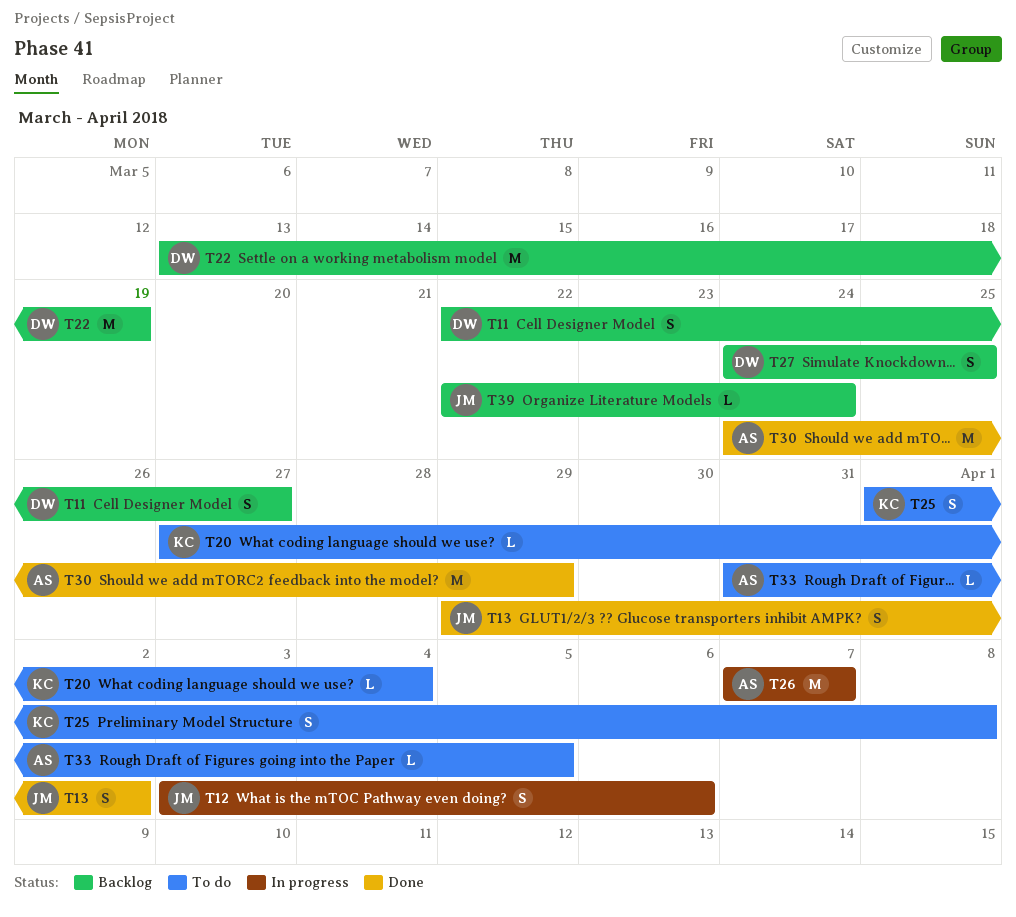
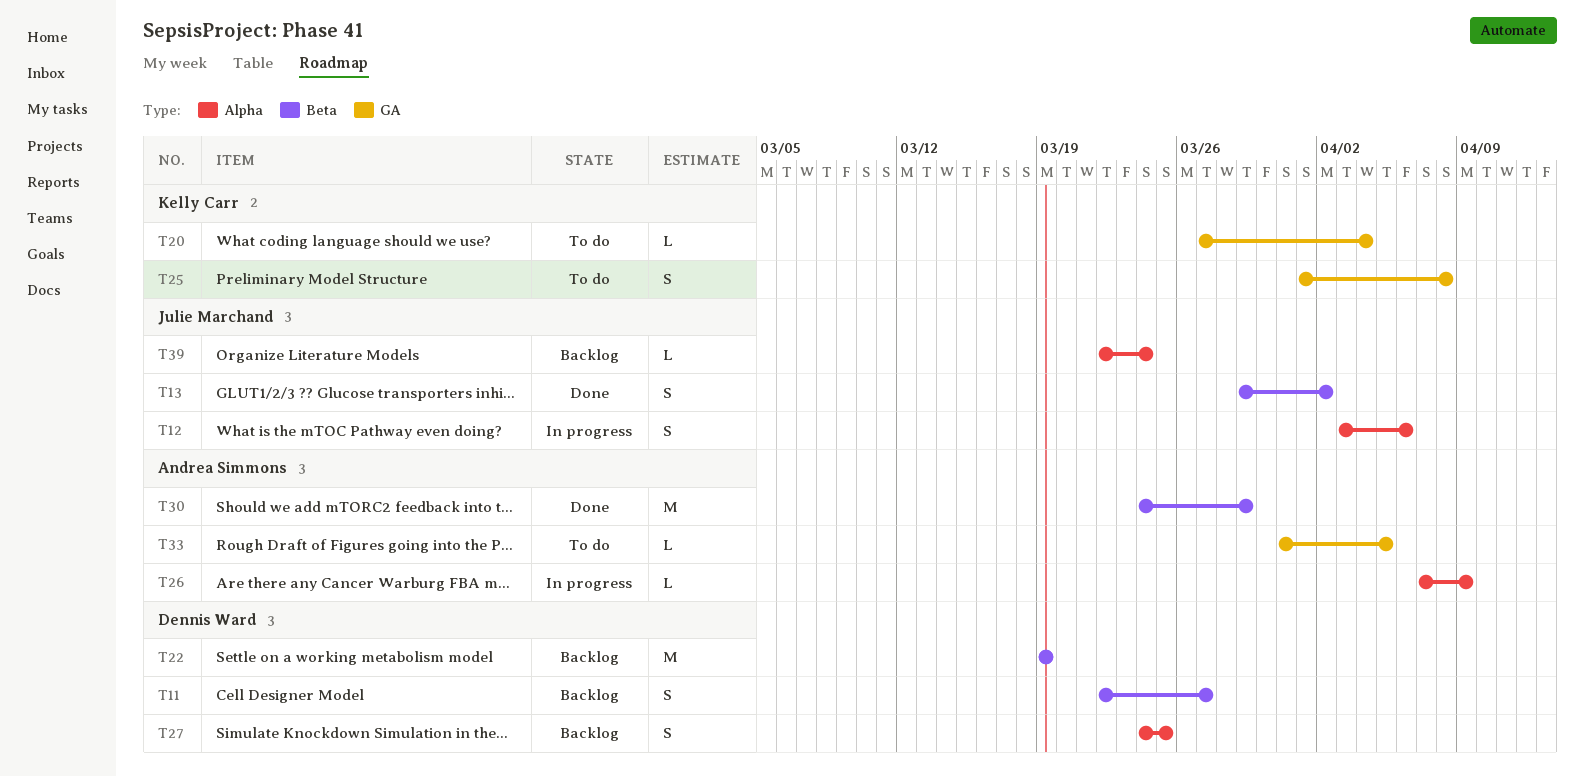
T22, start: Mar 13 -> Mar 19
T26, estimate: M -> L
T26, due: Apr 7 -> Apr 9

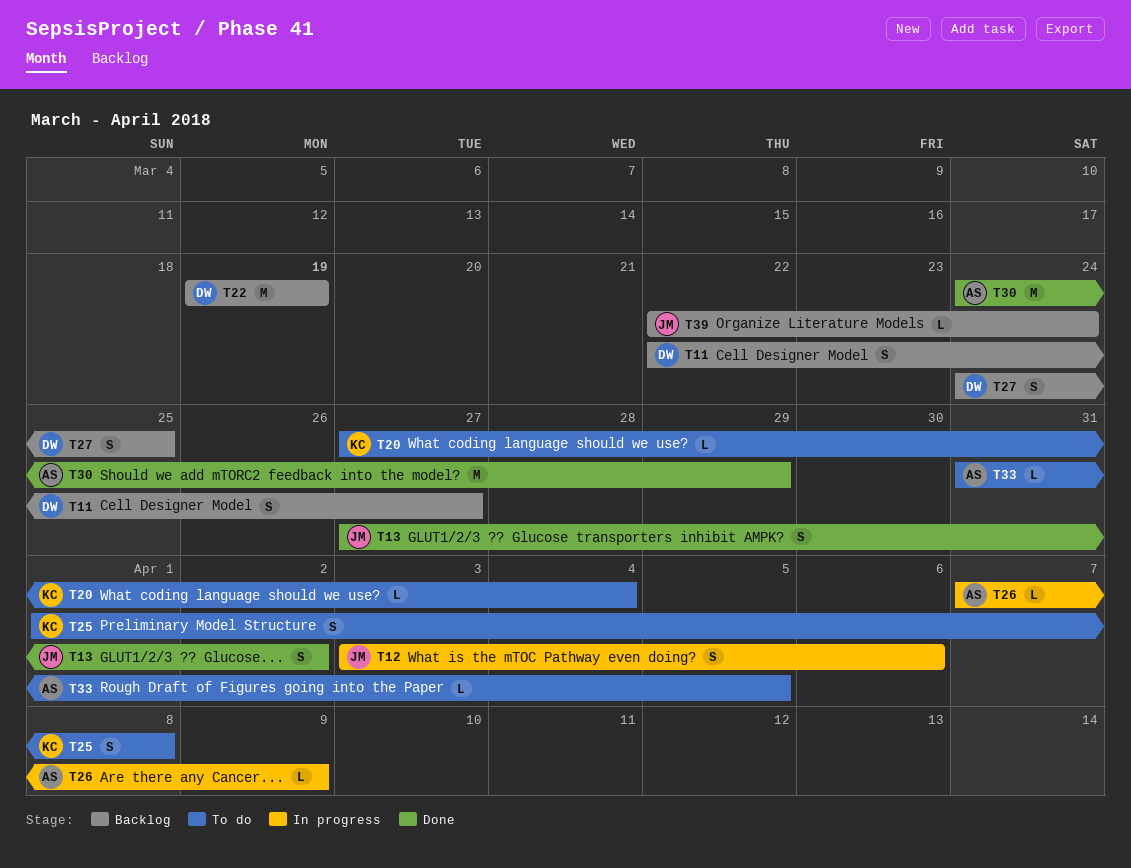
T13, start: Mar 29 -> Mar 27

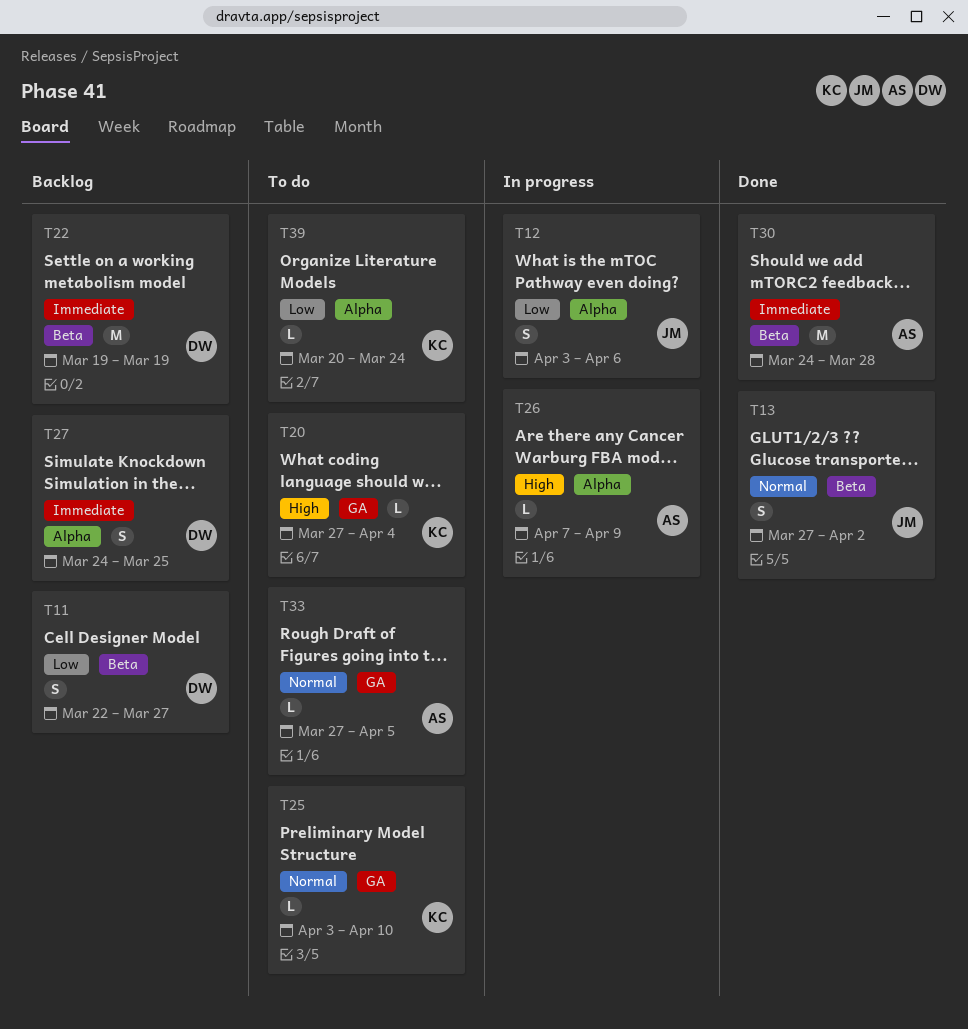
T25, estimate: S -> L
T25, start: Apr 1 -> Apr 3
T25, due: Apr 8 -> Apr 10
T30, due: Mar 29 -> Mar 28
T33, start: Mar 31 -> Mar 27
T39, status: Backlog -> To do
T39, owner: JM -> KC
T39, start: Mar 22 -> Mar 20

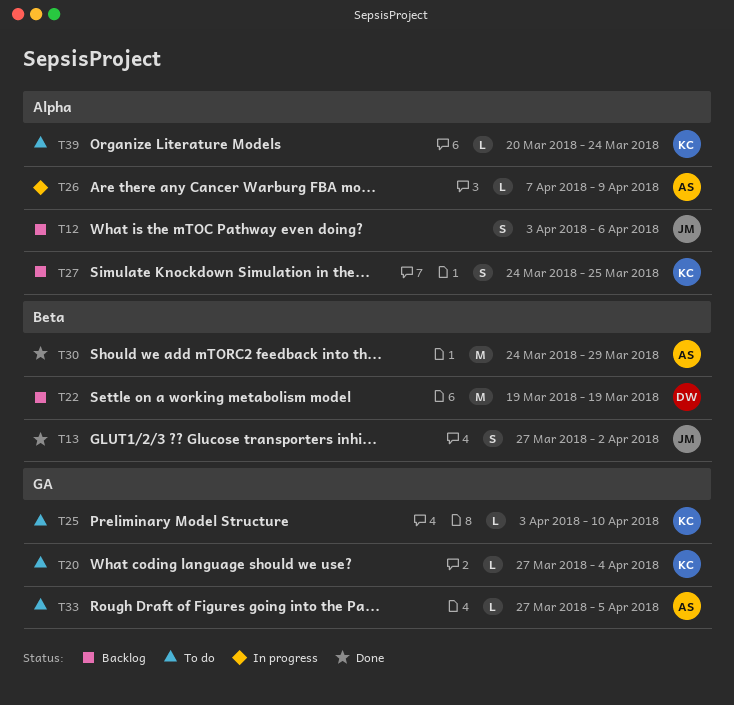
T11: present -> none
T12, status: In progress -> Backlog
T27, owner: DW -> KC
T30, due: Mar 28 -> Mar 29

